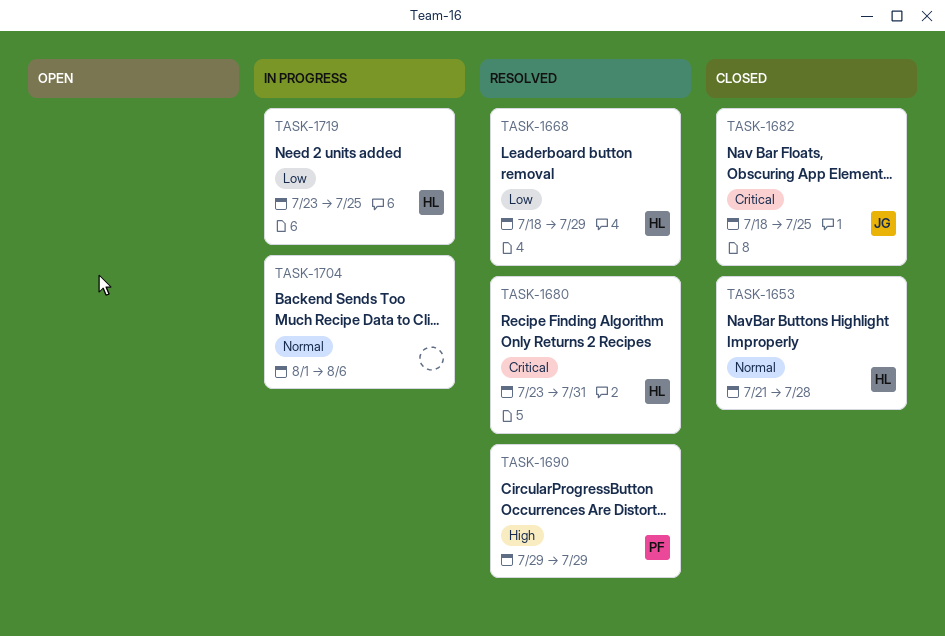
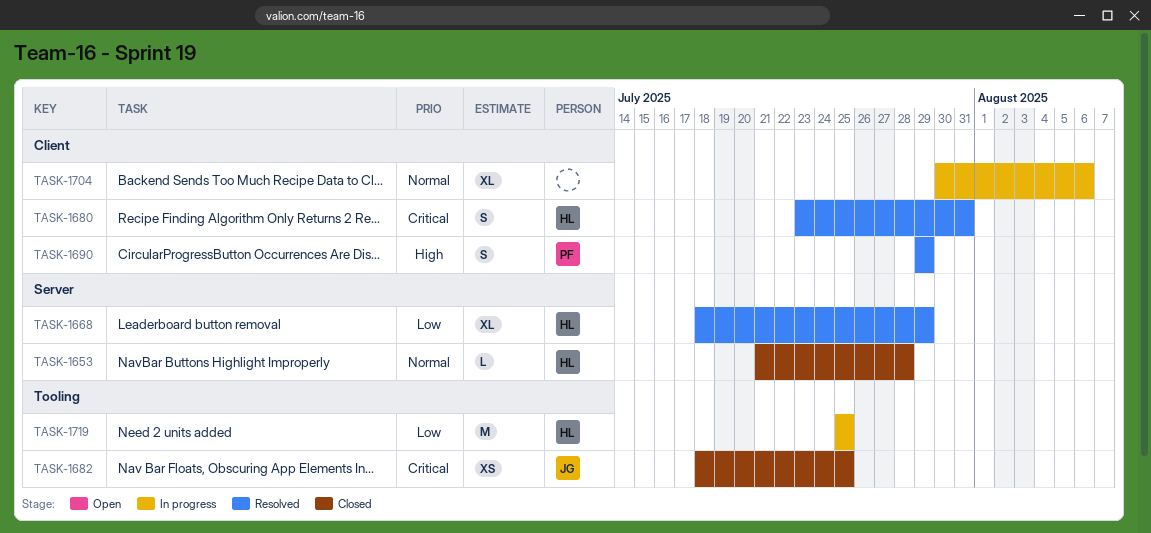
TASK-1704, start: Aug 1 -> Jul 30
TASK-1719, start: Jul 23 -> Jul 25

